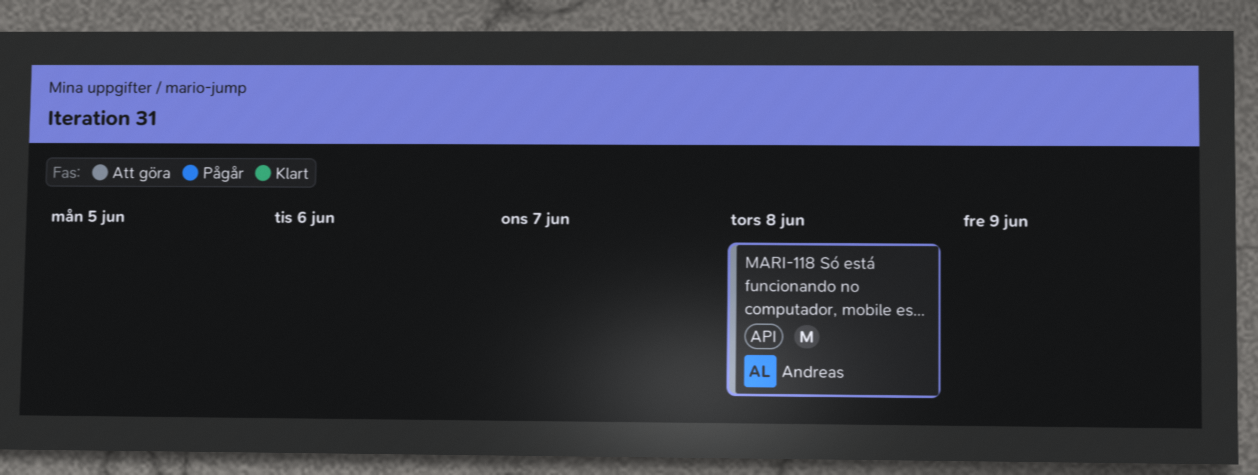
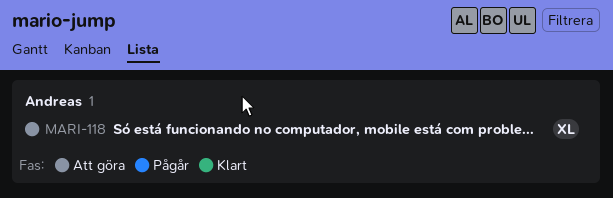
MARI-118, estimate: M -> XL

